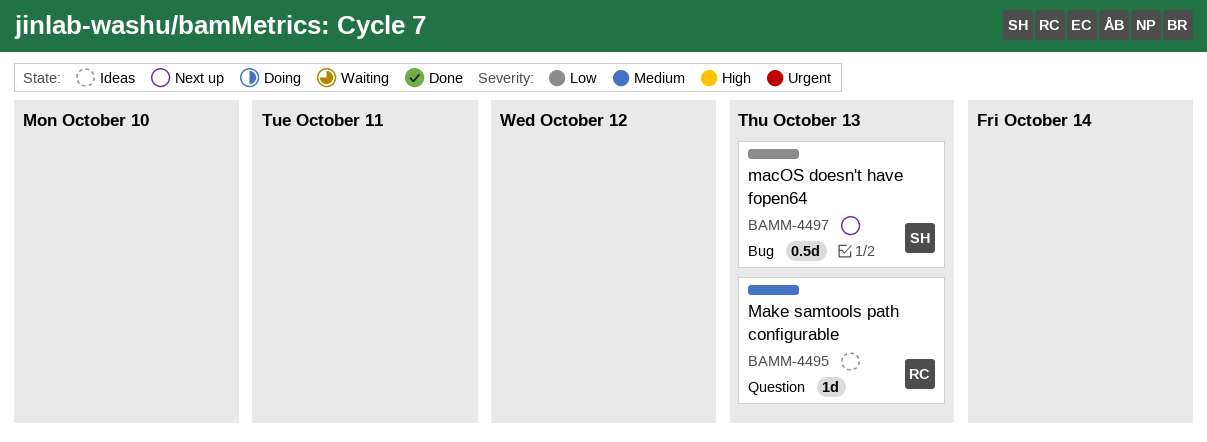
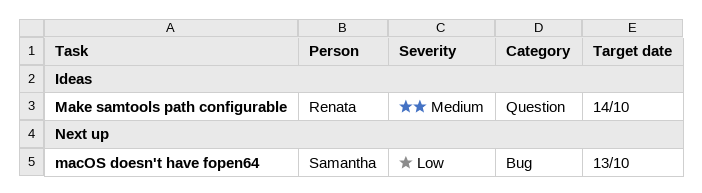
Make samtools path configurable, due: Oct 13 -> Oct 14

